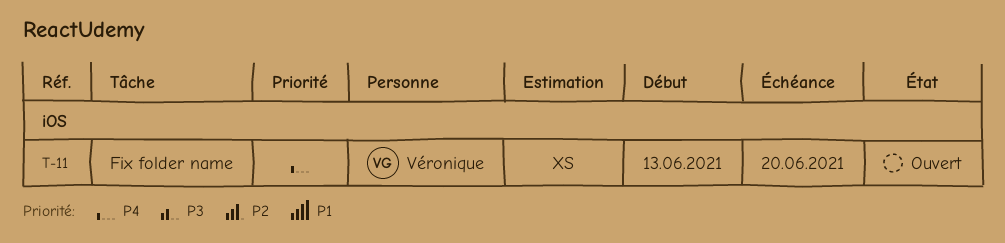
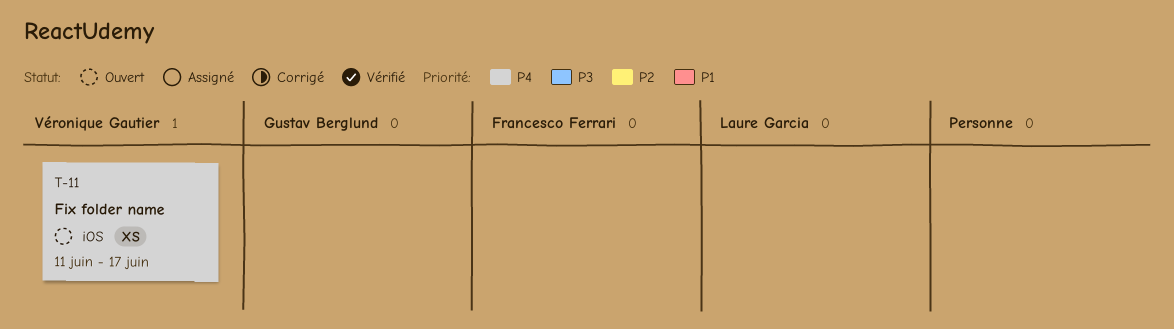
T-11, start: Jun 13 -> Jun 11
T-11, due: Jun 20 -> Jun 17

